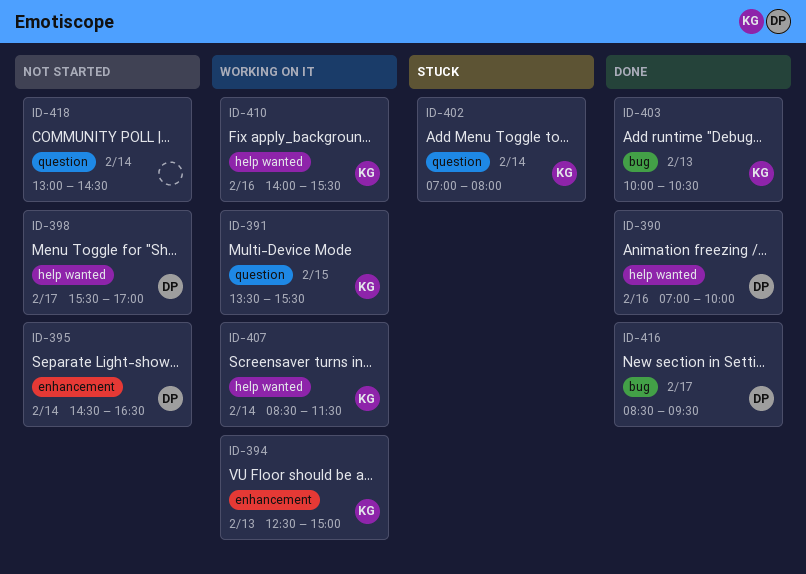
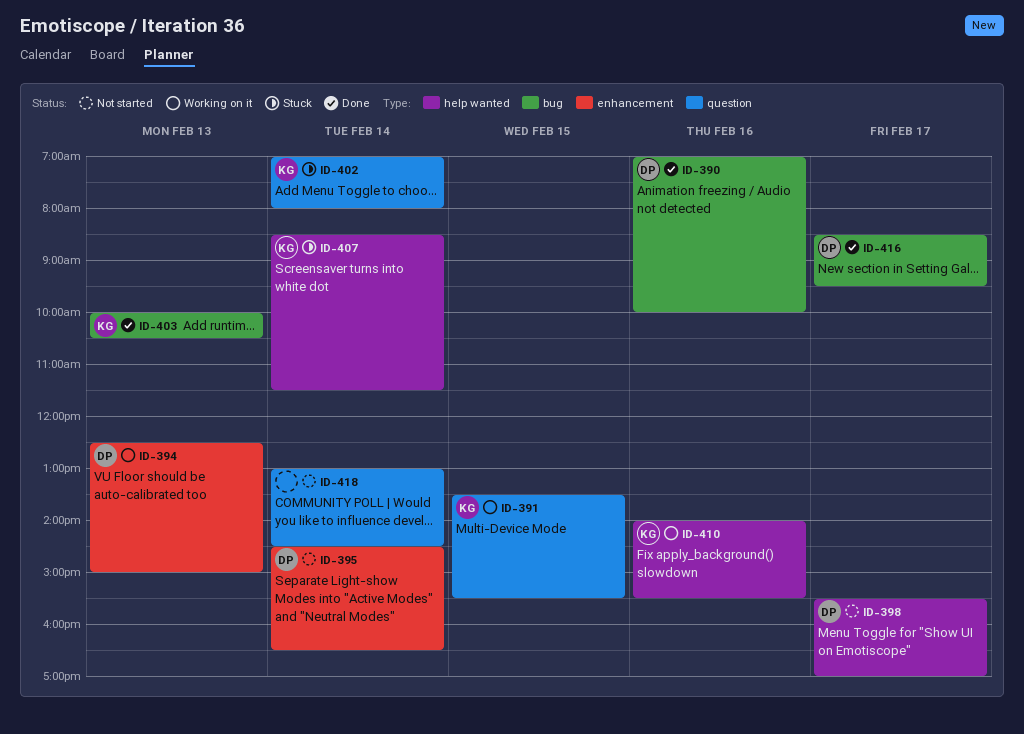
ID-390, label: help wanted -> bug
ID-394, owner: KG -> DP
ID-407, status: Working on it -> Stuck

